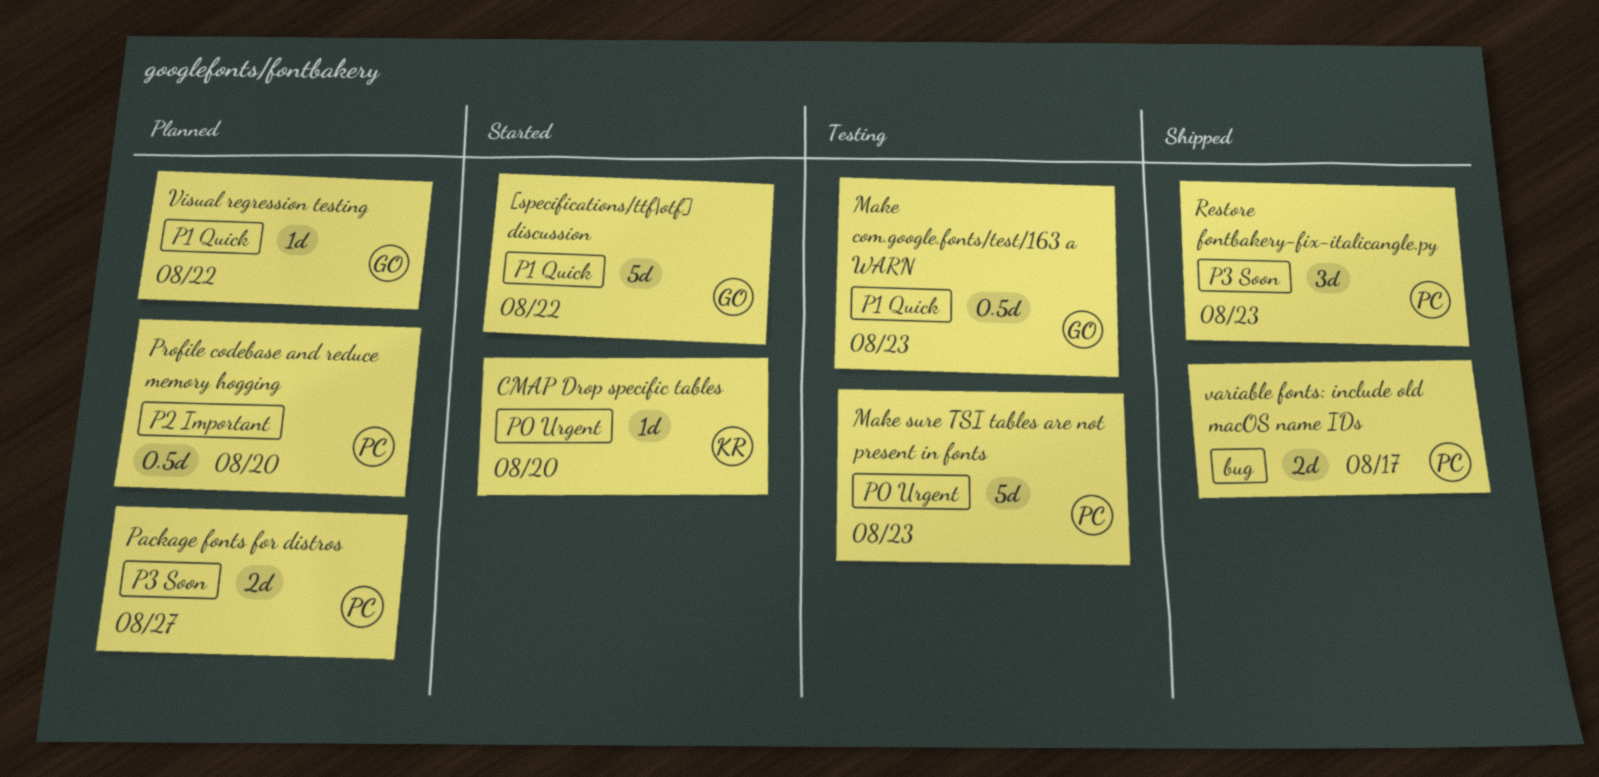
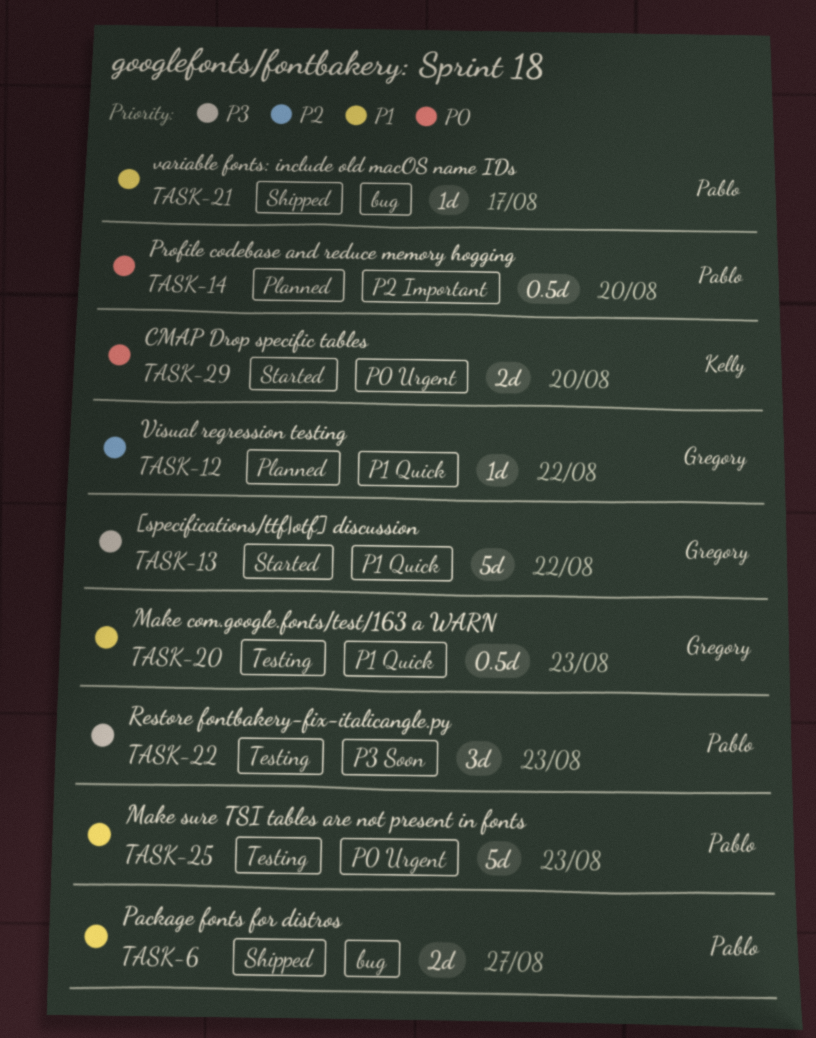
CMAP Drop specific tables, estimate: 1d -> 2d
Package fonts for distros, status: Planned -> Shipped
Package fonts for distros, label: P3 Soon -> bug
Restore fontbakery-fix-italicangle.py, status: Shipped -> Testing
variable fonts: include old macOS name IDs, estimate: 2d -> 1d

